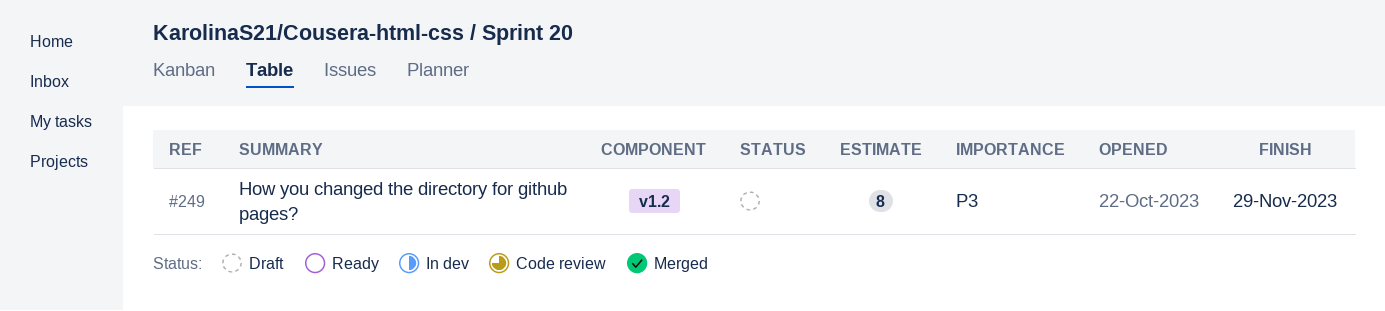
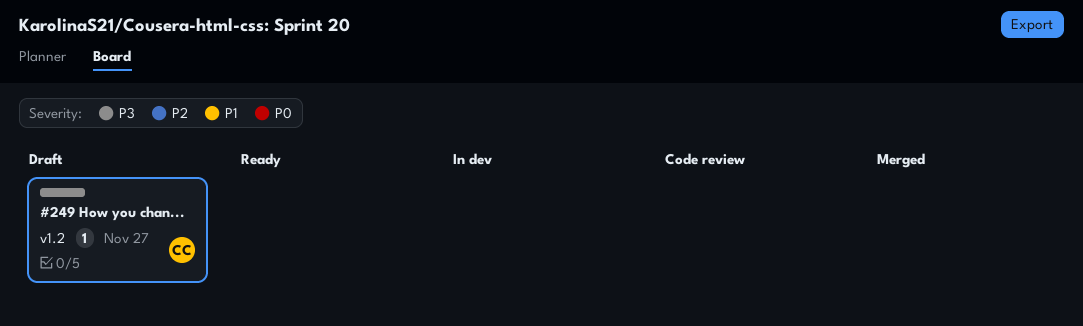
#249, estimate: 8 -> 1
#249, due: Nov 29 -> Nov 27

